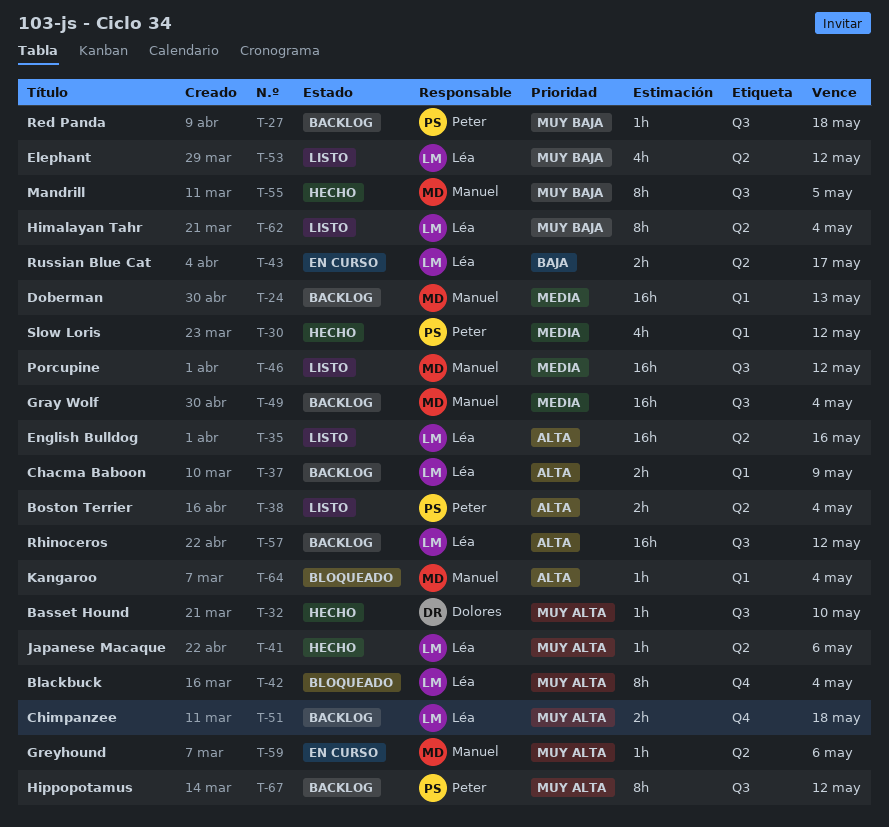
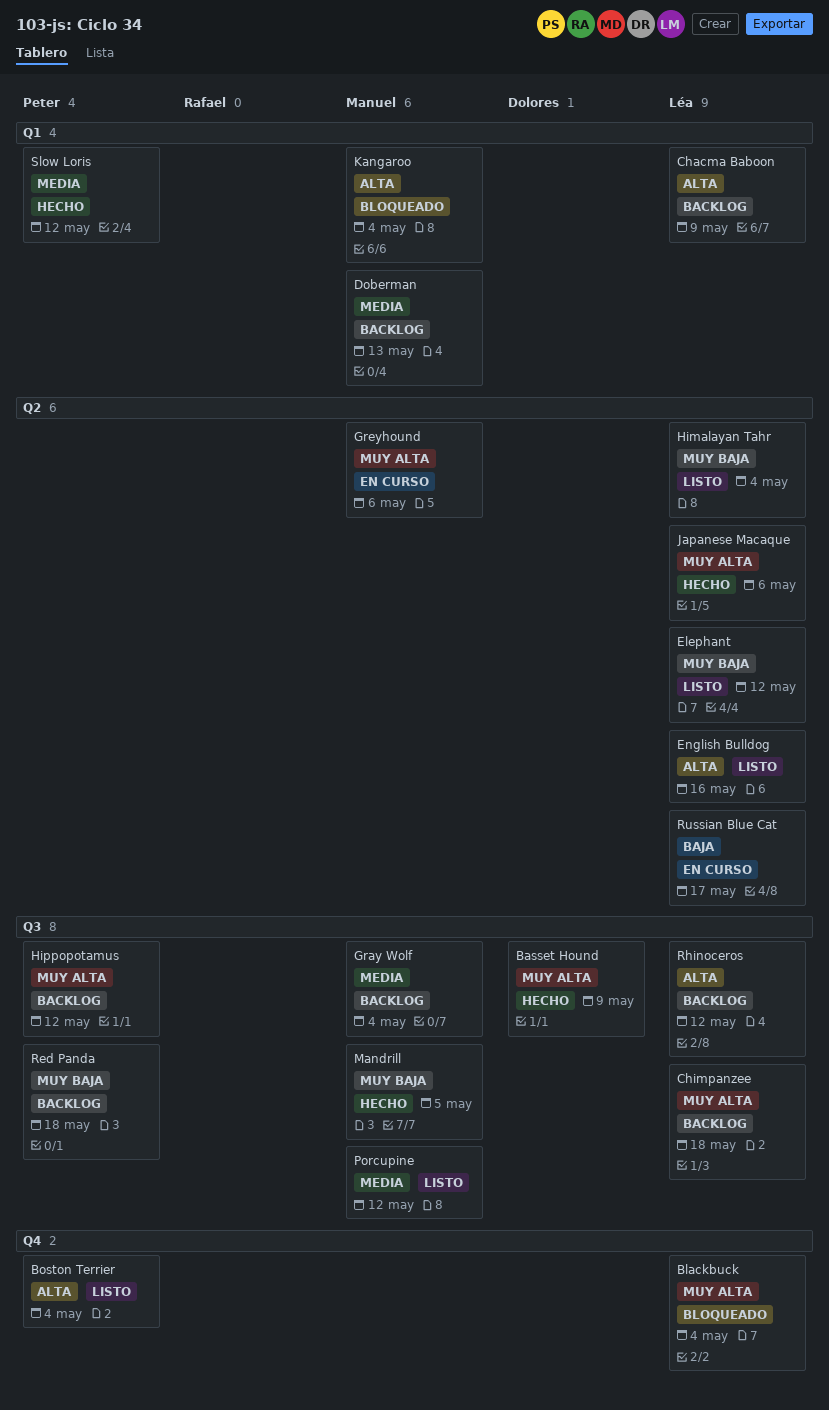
Basset Hound, due: May 10 -> May 9
Boston Terrier, label: Q2 -> Q4
Chimpanzee, label: Q4 -> Q3

